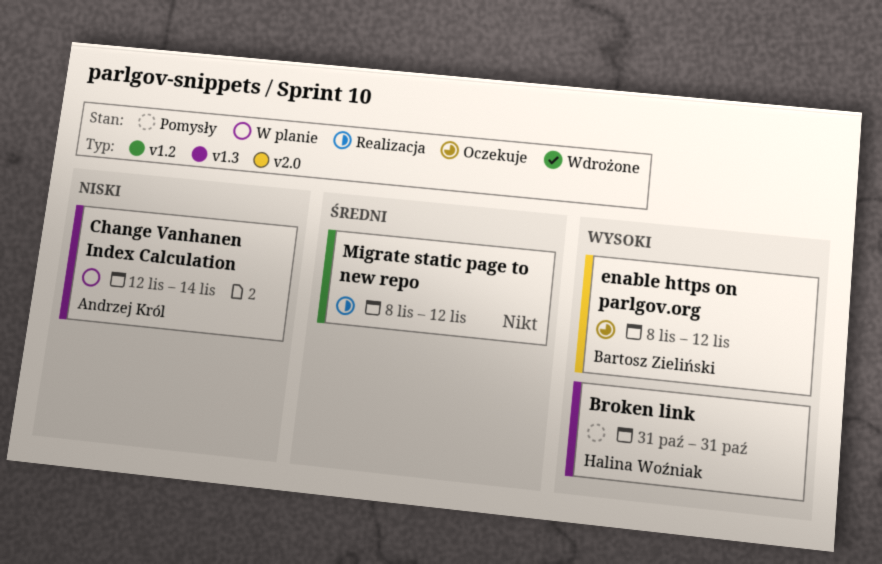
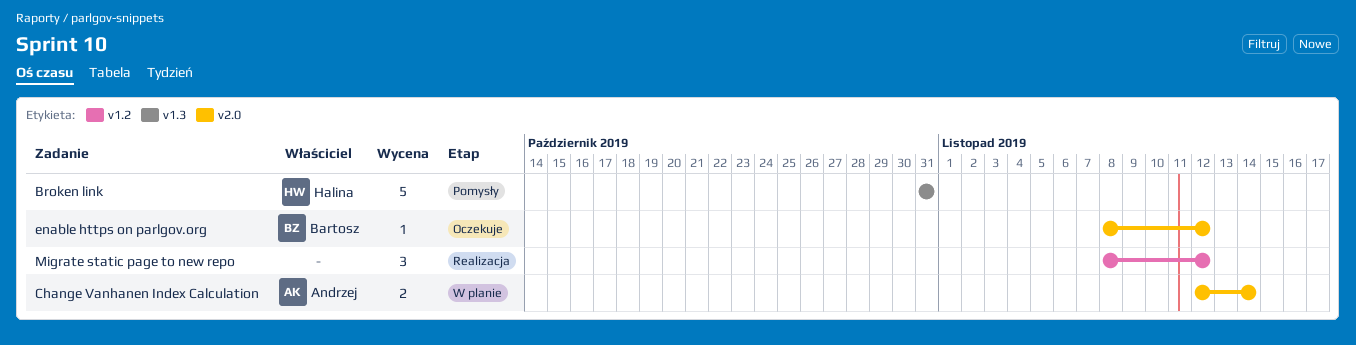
Change Vanhanen Index Calculation, label: v1.3 -> v2.0

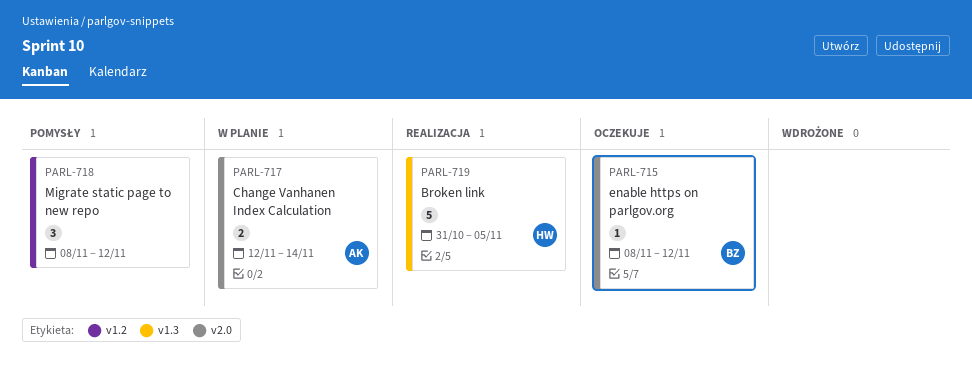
Broken link, status: Pomysły -> Realizacja
Broken link, due: Oct 31 -> Nov 5
Migrate static page to new repo, status: Realizacja -> Pomysły

